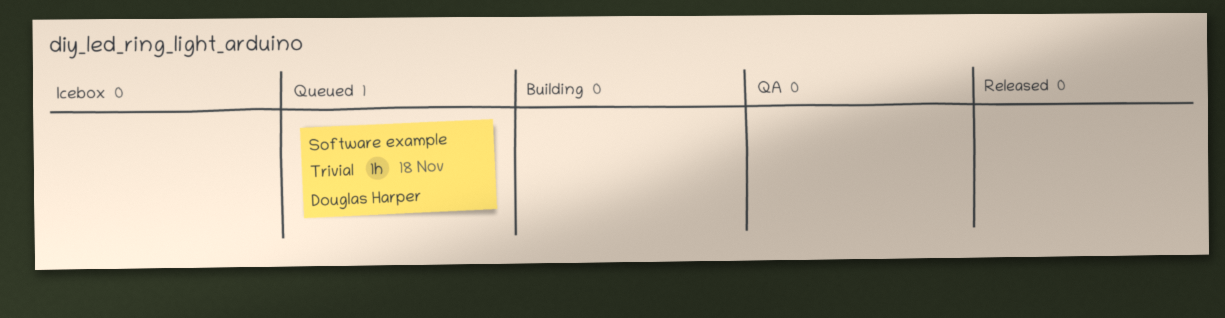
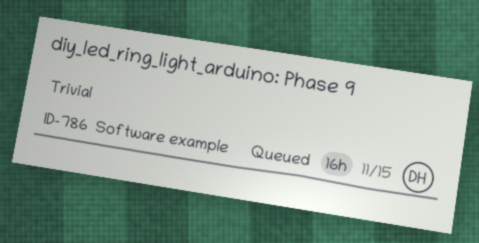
Software example, estimate: 1h -> 16h
Software example, due: Nov 18 -> Nov 15

